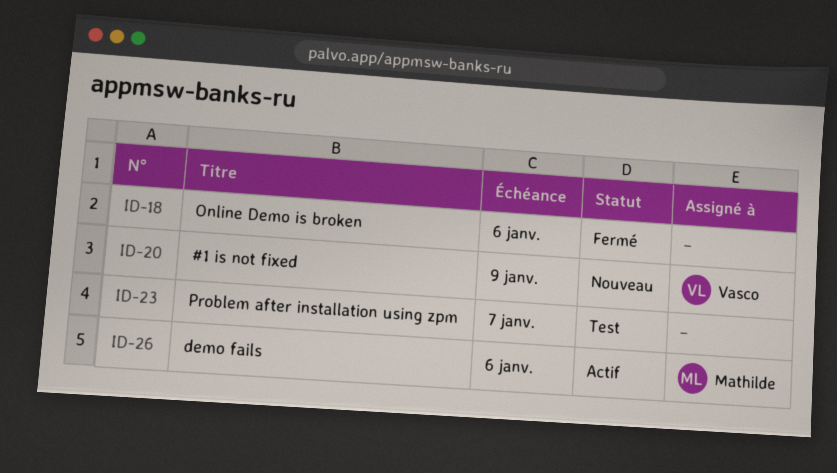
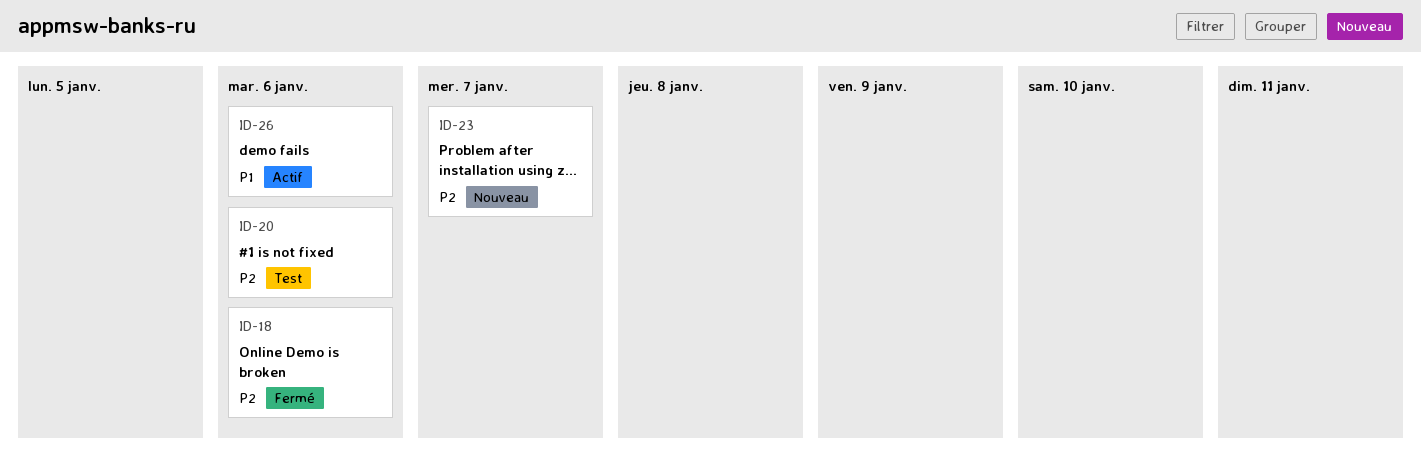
ID-20, status: Nouveau -> Test
ID-20, due: Jan 9 -> Jan 6
ID-23, status: Test -> Nouveau

